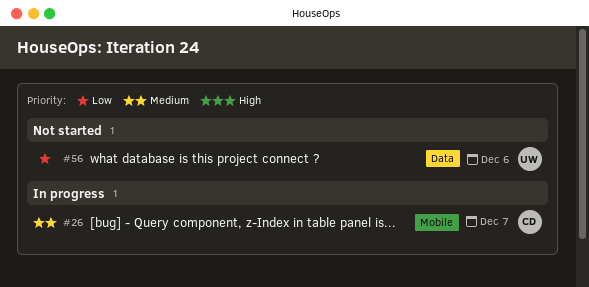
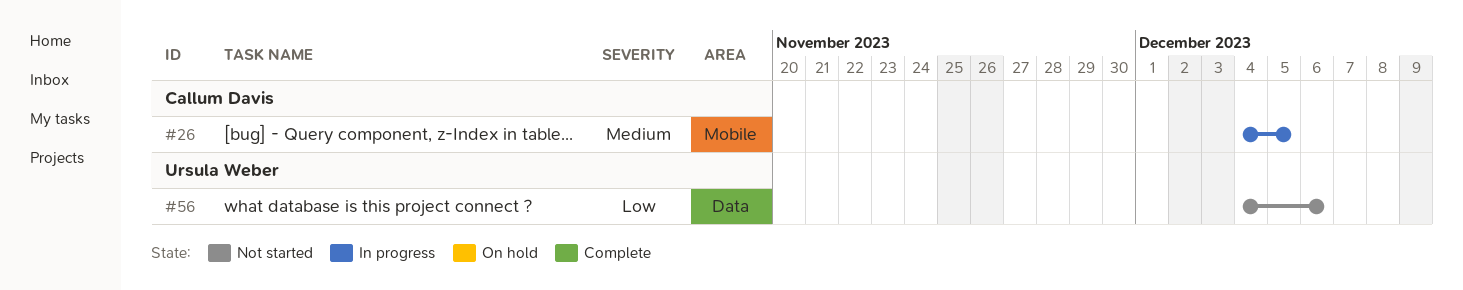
#26, due: Dec 7 -> Dec 5

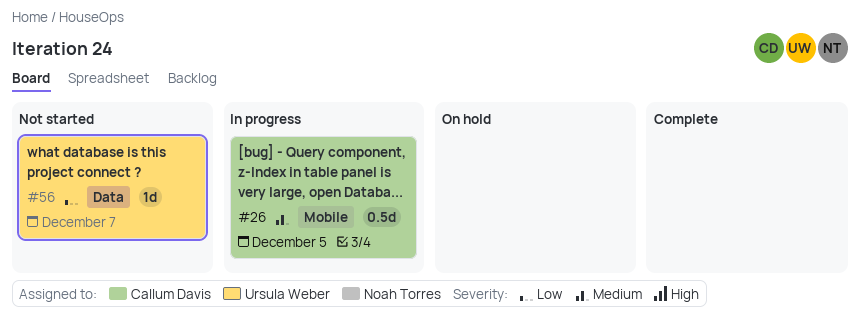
#56, due: Dec 6 -> Dec 7

